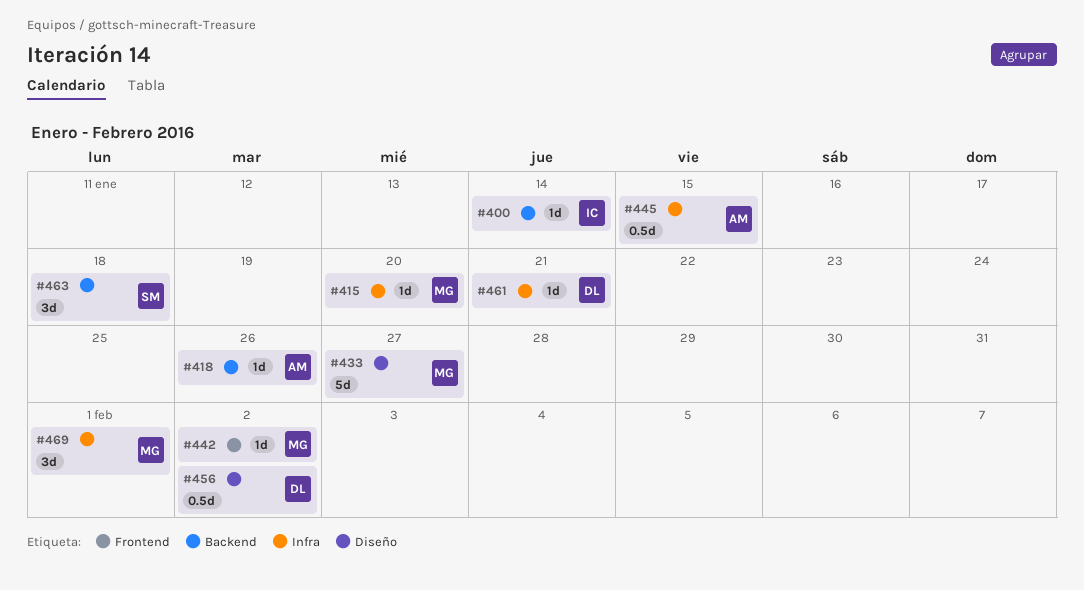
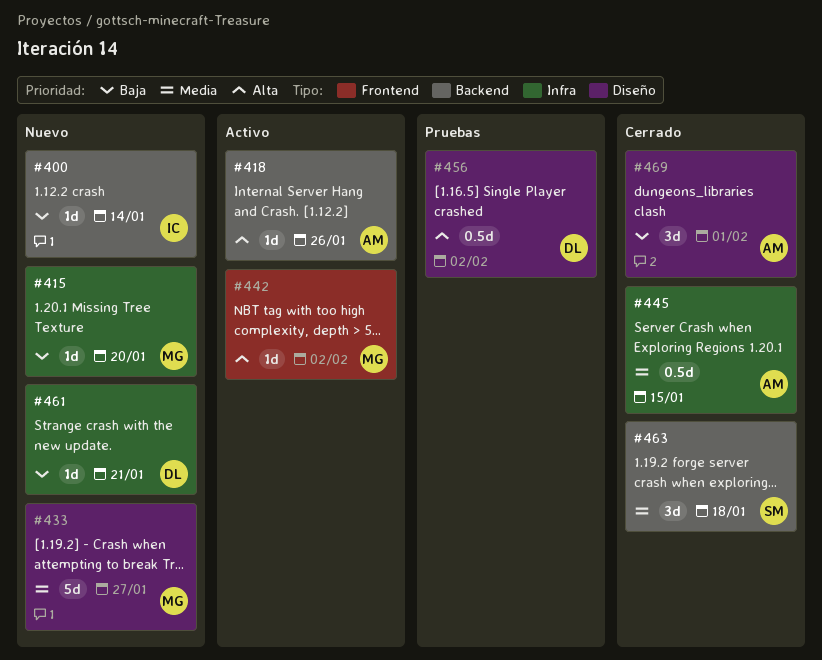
#469, owner: MG -> AM
#469, label: Infra -> Diseño

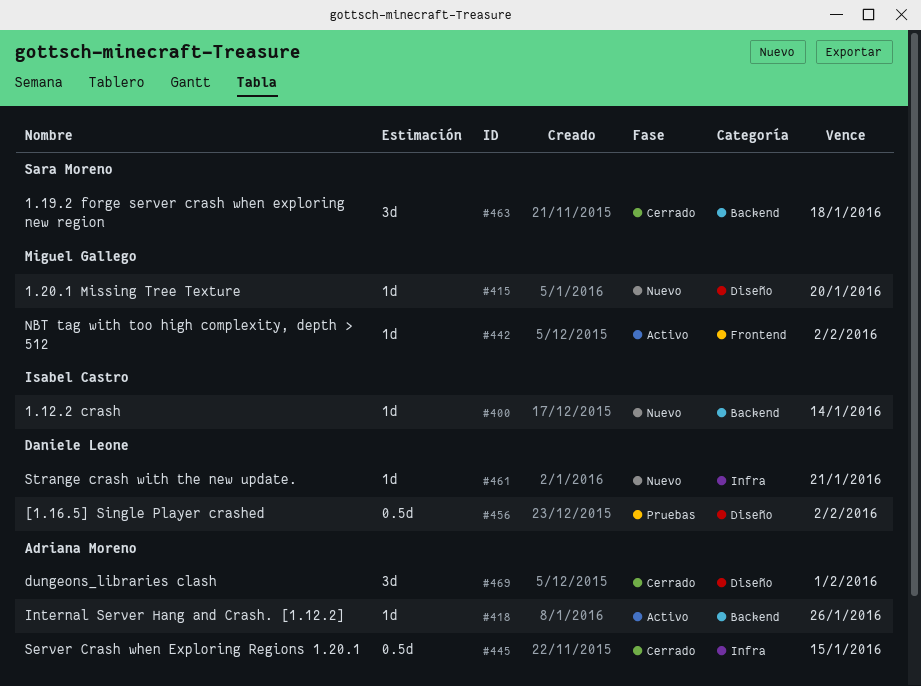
#415, label: Infra -> Diseño
#433: present -> none

